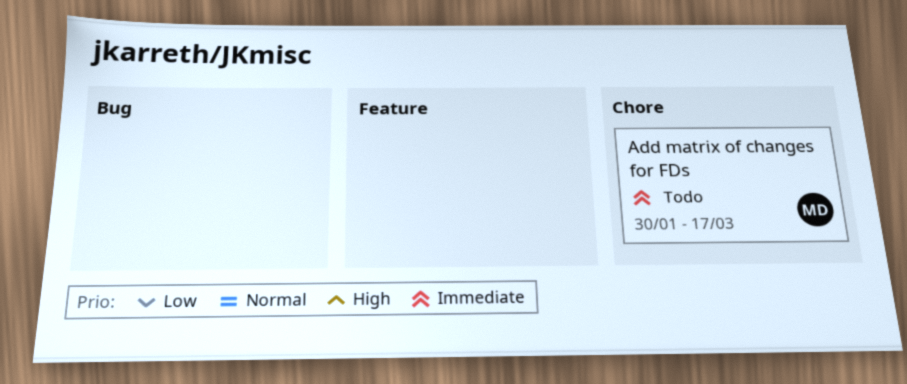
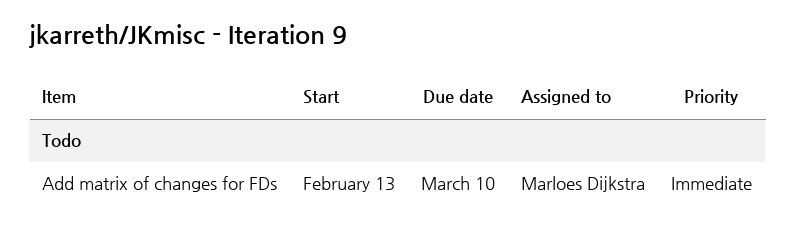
Add matrix of changes for FDs, start: Jan 30 -> Feb 13
Add matrix of changes for FDs, due: Mar 17 -> Mar 10

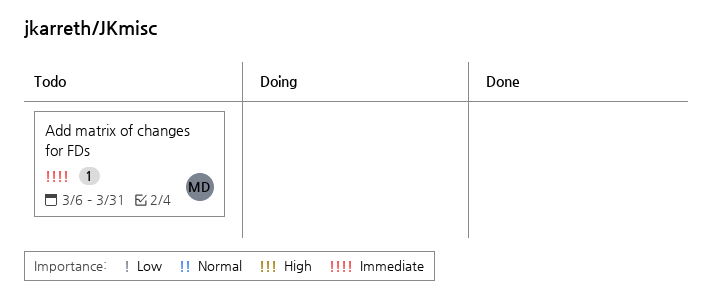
Add matrix of changes for FDs, start: Feb 13 -> Mar 6
Add matrix of changes for FDs, due: Mar 10 -> Mar 31

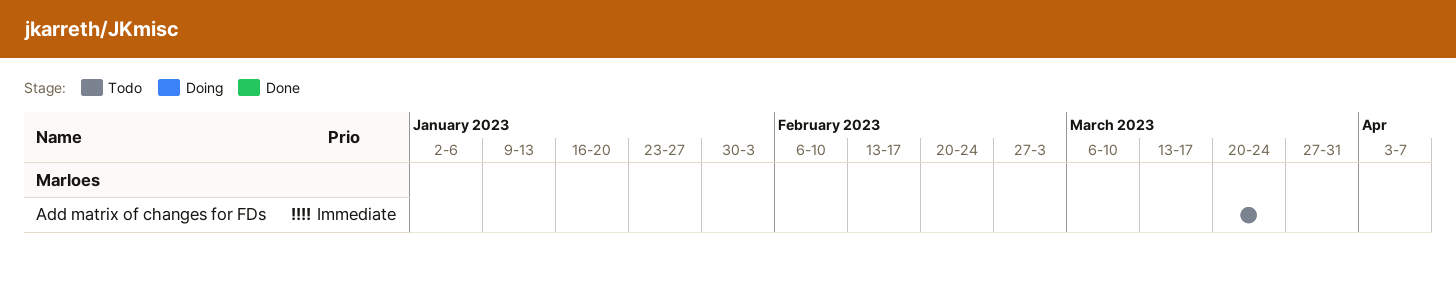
Add matrix of changes for FDs, start: Mar 6 -> Mar 20
Add matrix of changes for FDs, due: Mar 31 -> Mar 24

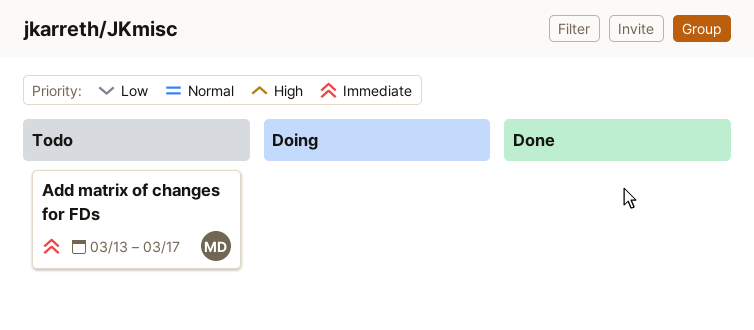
Add matrix of changes for FDs, start: Mar 20 -> Mar 13
Add matrix of changes for FDs, due: Mar 24 -> Mar 17

